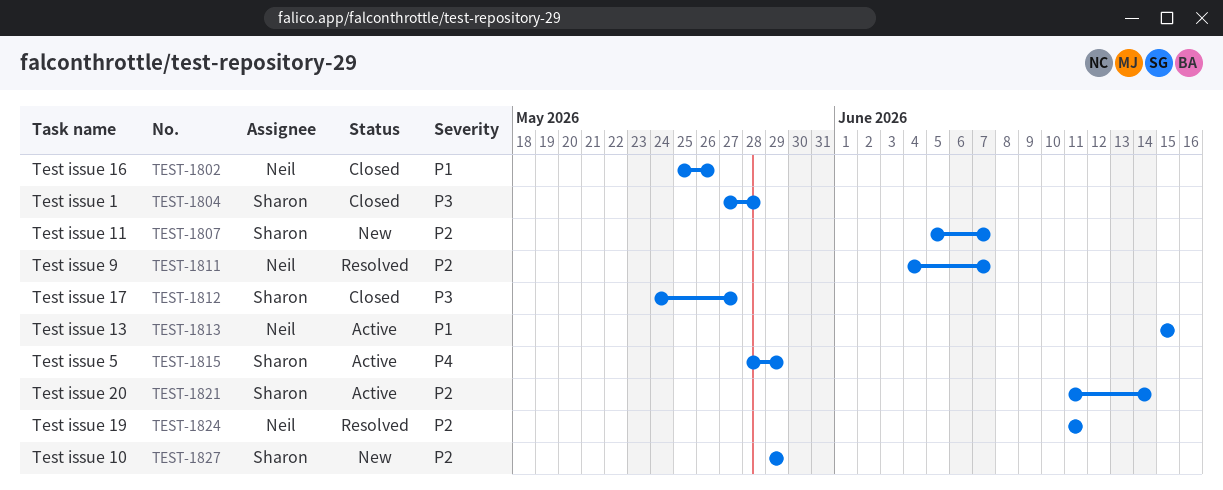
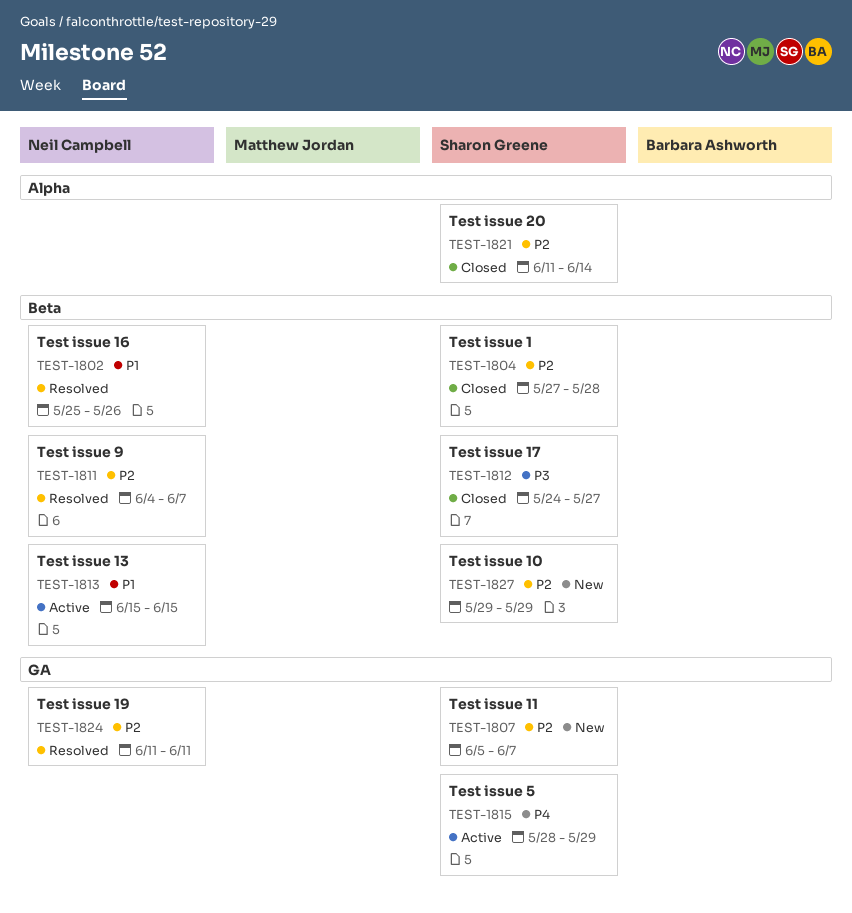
TEST-1802, status: Closed -> Resolved
TEST-1804, priority: P3 -> P2
TEST-1821, status: Active -> Closed

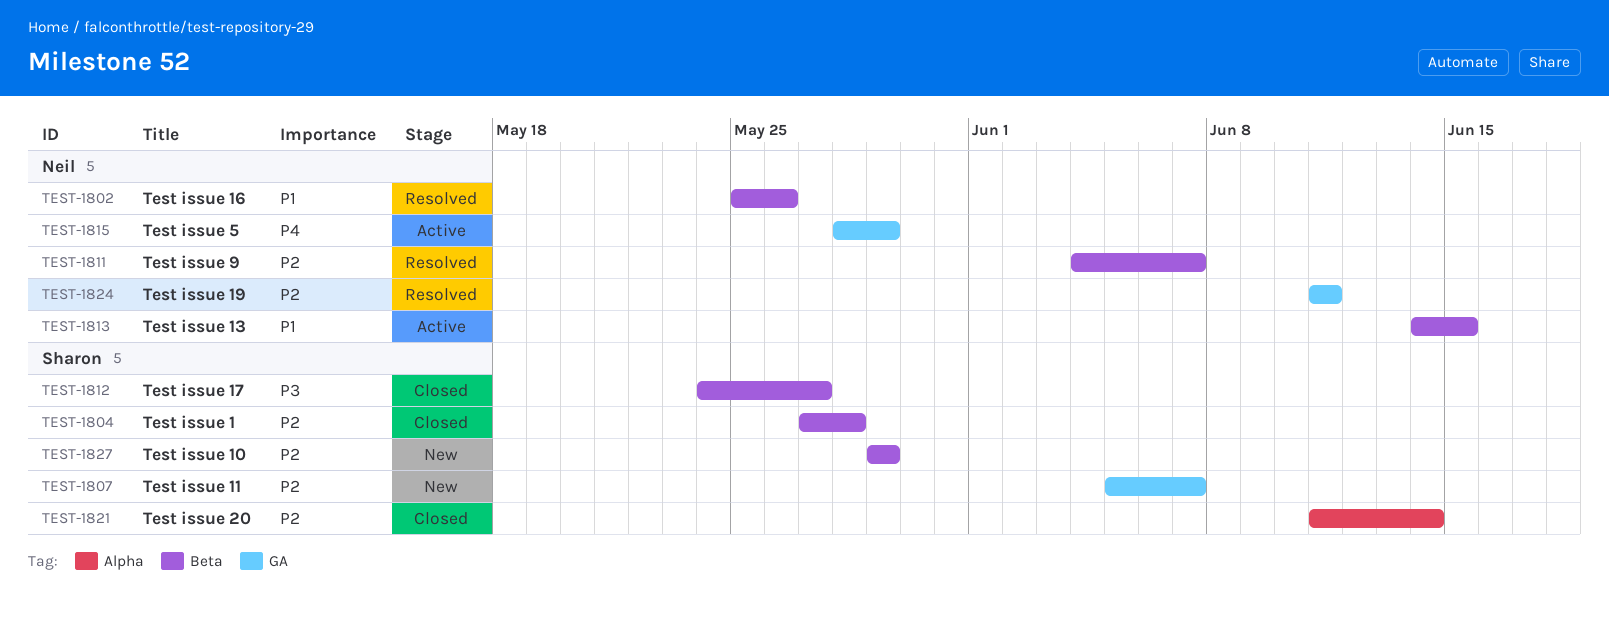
TEST-1813, start: Jun 15 -> Jun 14
TEST-1815, owner: Sharon Greene -> Neil Campbell

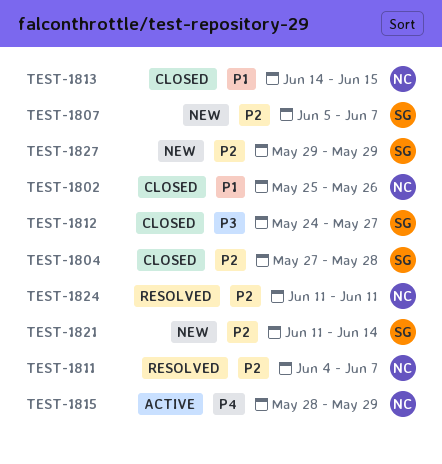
TEST-1802, status: Resolved -> Closed
TEST-1813, status: Active -> Closed
TEST-1821, status: Closed -> New

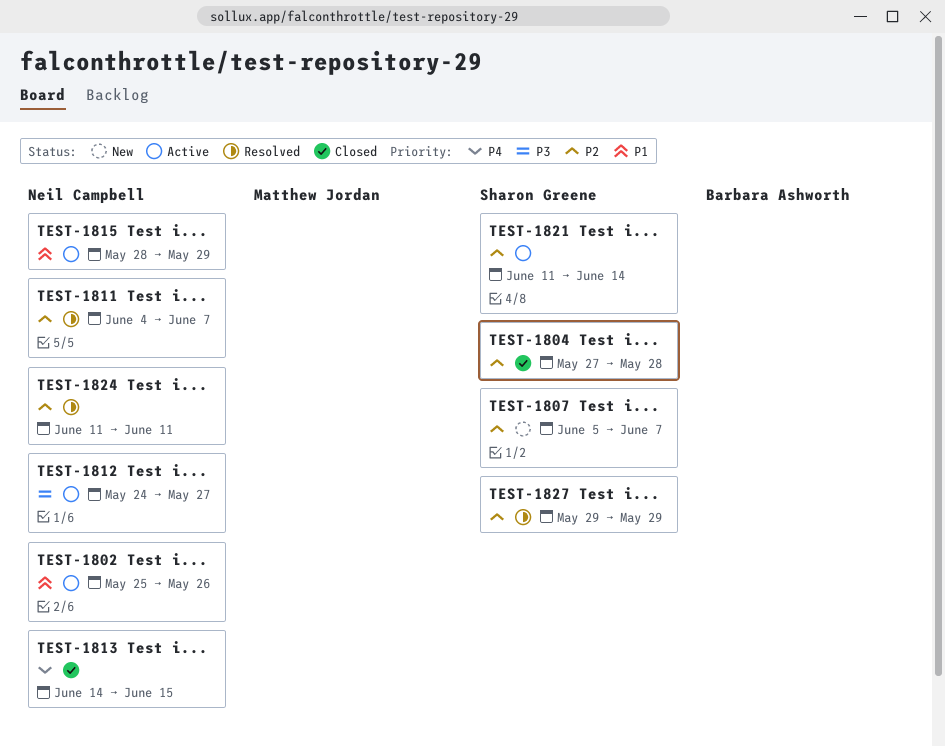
TEST-1802, status: Closed -> Active
TEST-1812, status: Closed -> Active
TEST-1812, owner: Sharon Greene -> Neil Campbell
TEST-1813, priority: P1 -> P4
TEST-1815, priority: P4 -> P1
TEST-1821, status: New -> Active
TEST-1827, status: New -> Resolved

